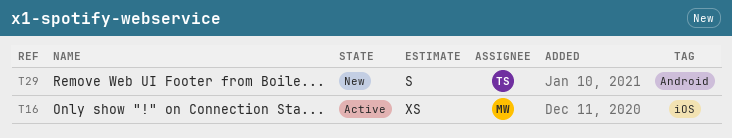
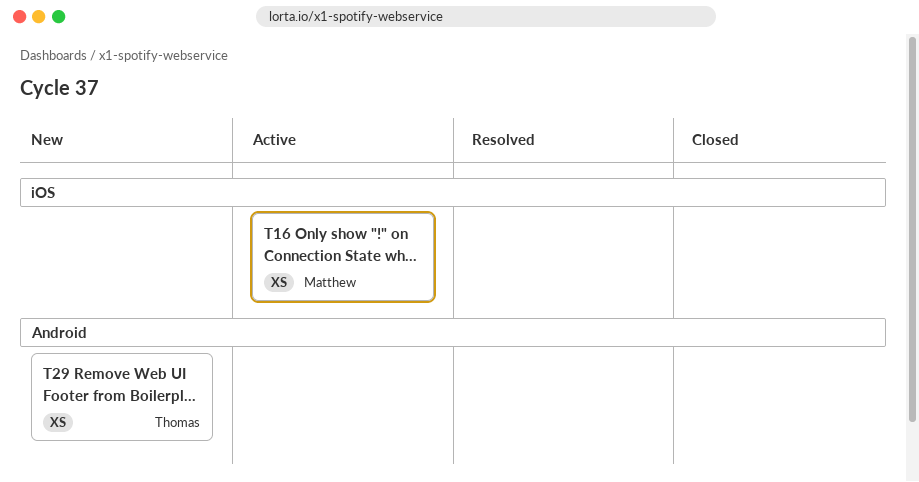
T29, estimate: S -> XS

